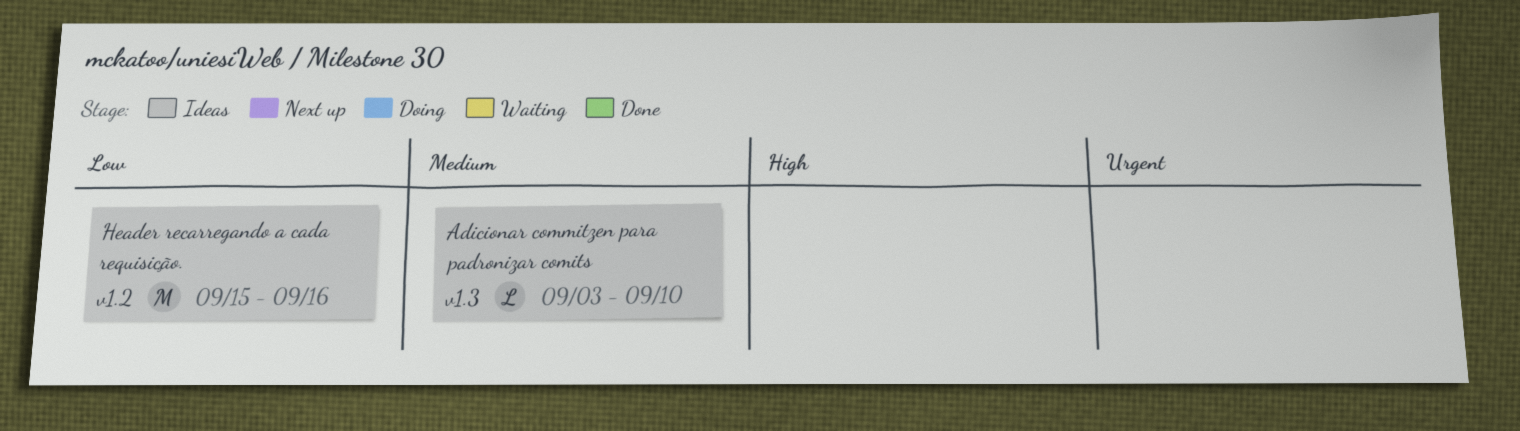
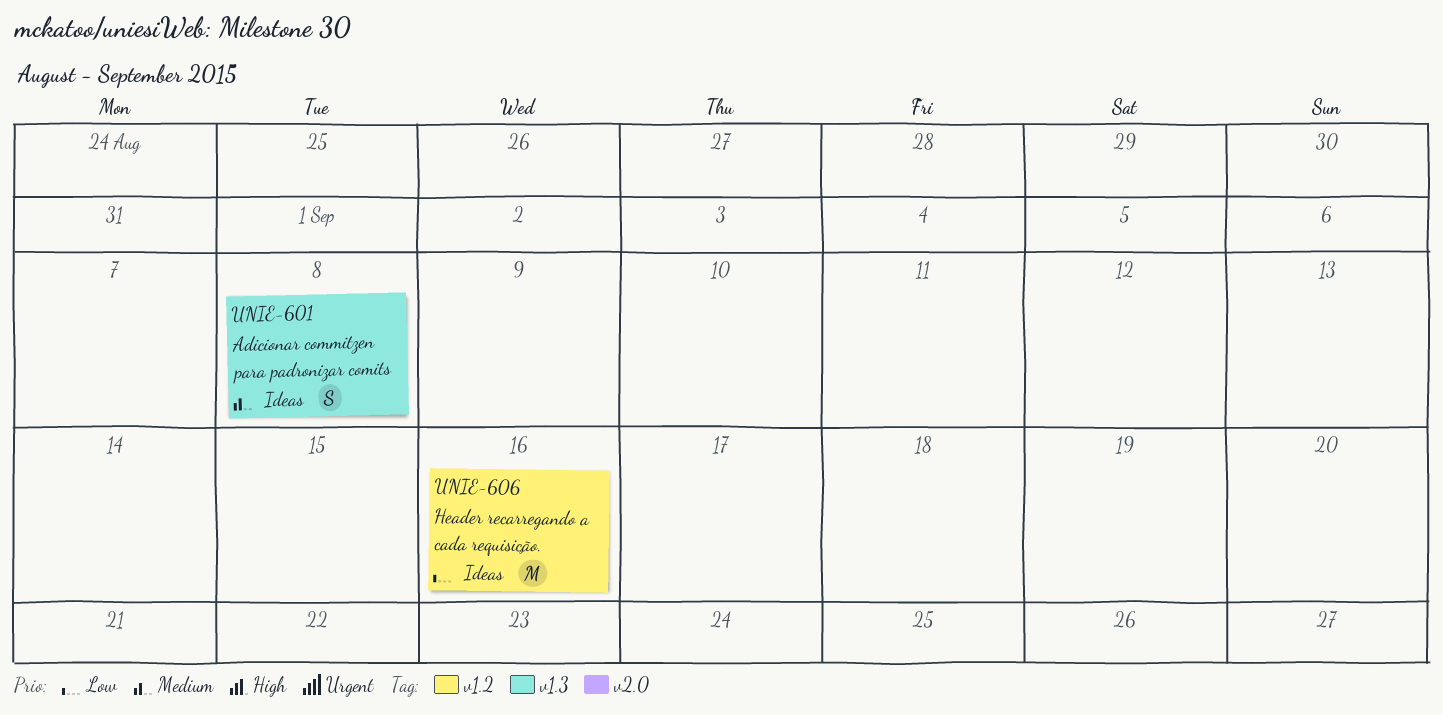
Adicionar commitzen para padronizar comits, estimate: L -> S
Adicionar commitzen para padronizar comits, due: Sep 10 -> Sep 8

